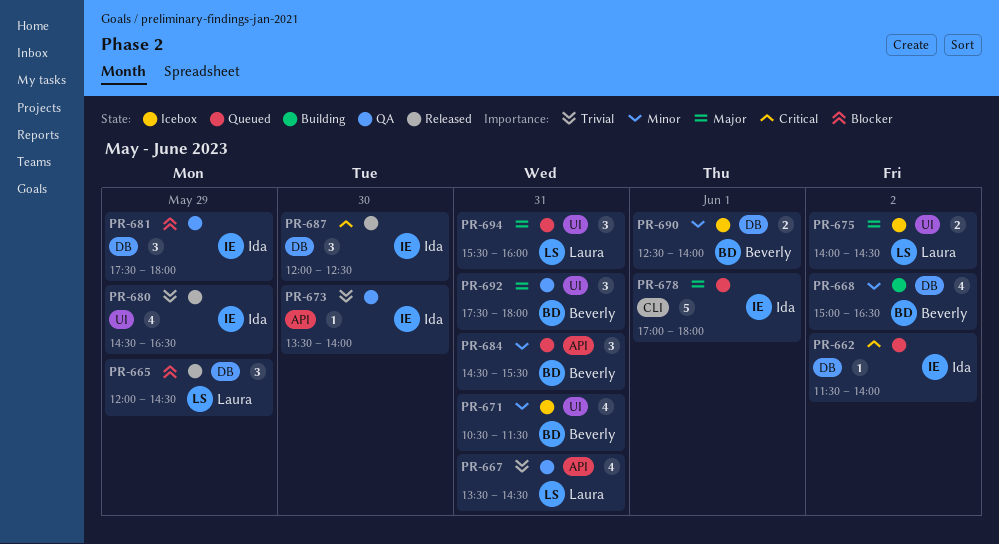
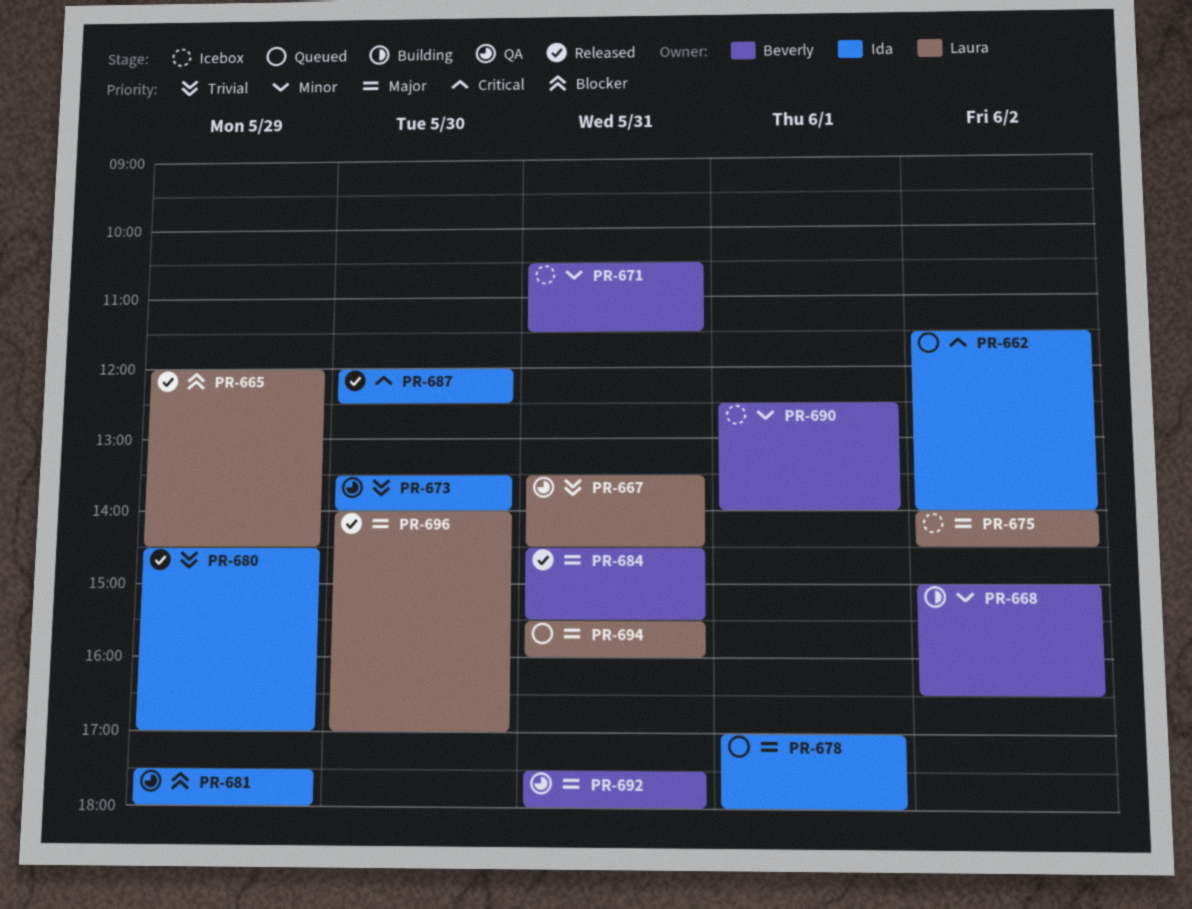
PR-680, ends: 16:30 -> 17:00
PR-684, status: Queued -> Released
PR-684, priority: Minor -> Major
PR-696: none -> present

